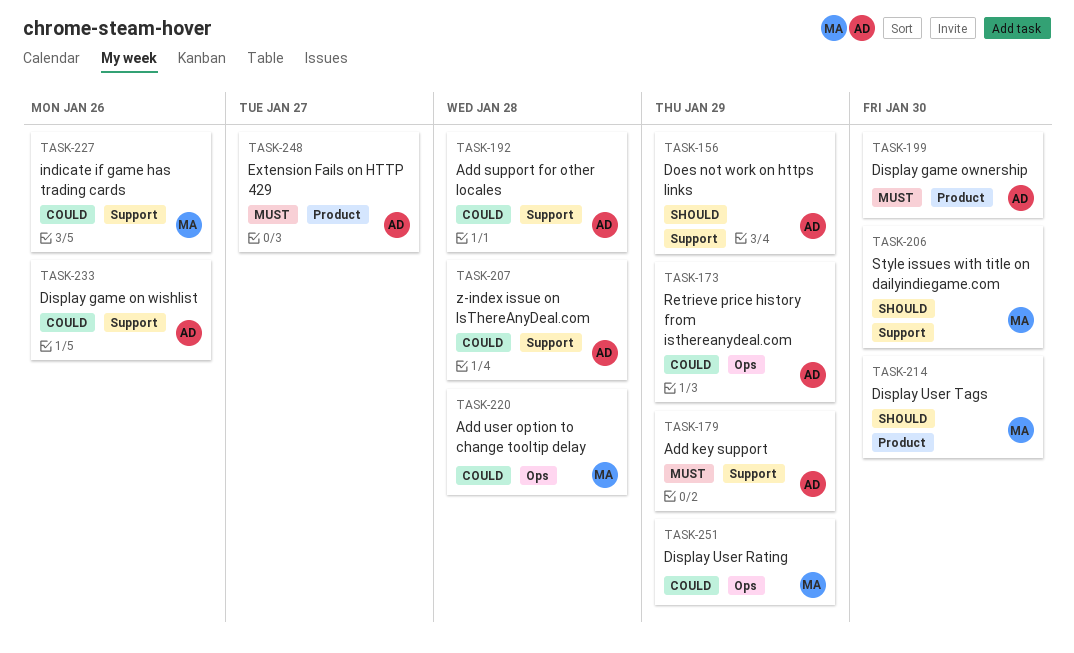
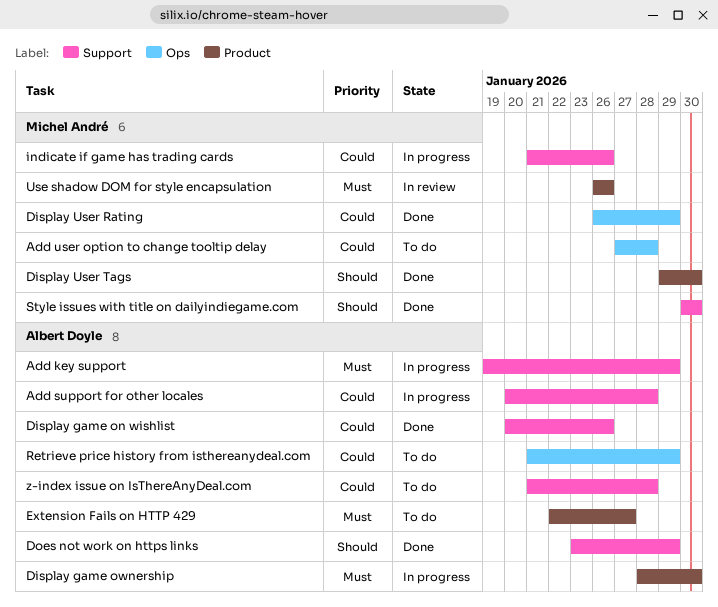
Use shadow DOM for style encapsulation: none -> present

